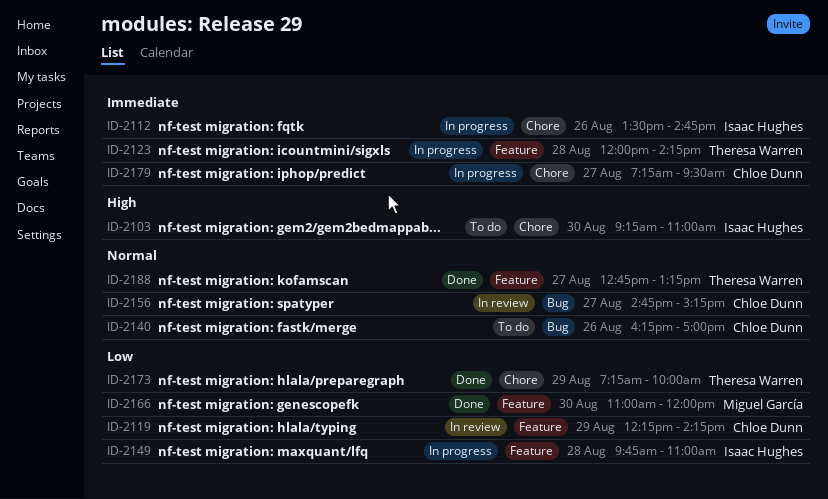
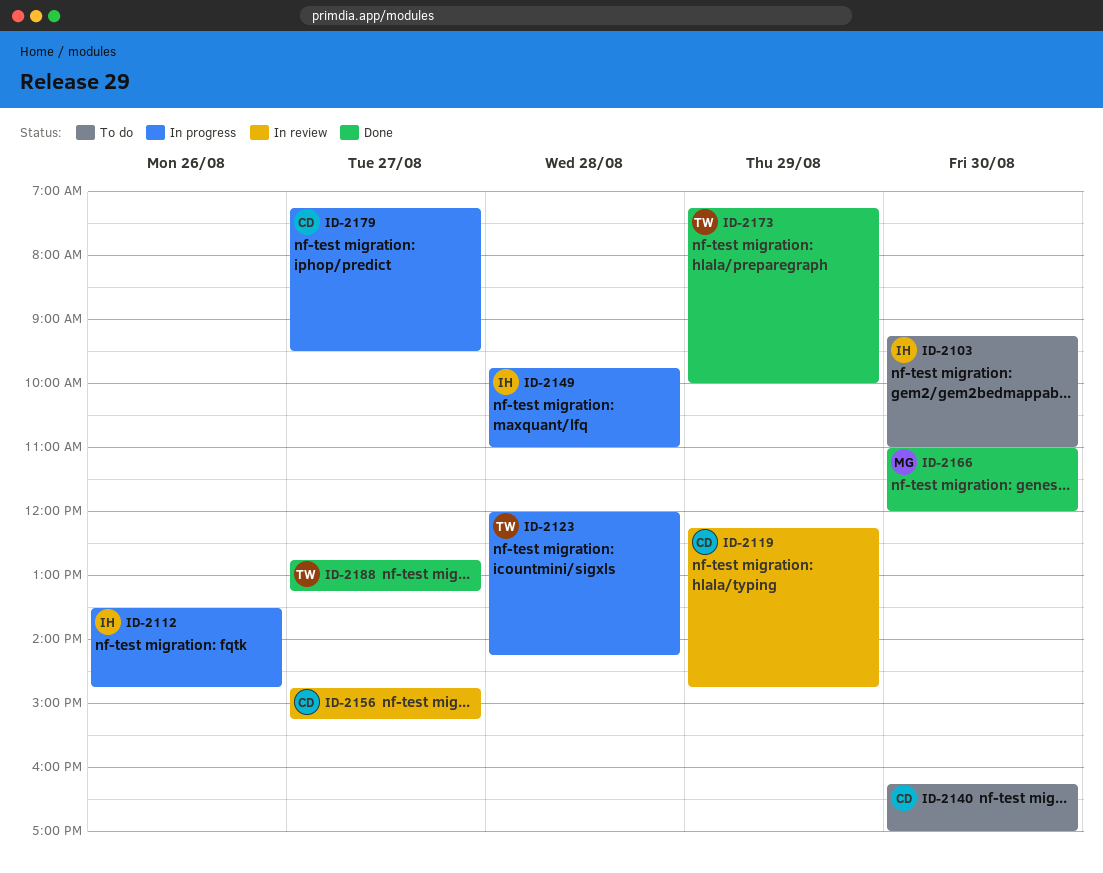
ID-2119, ends: 14:15 -> 14:45
ID-2140, day: Aug 26 -> Aug 30

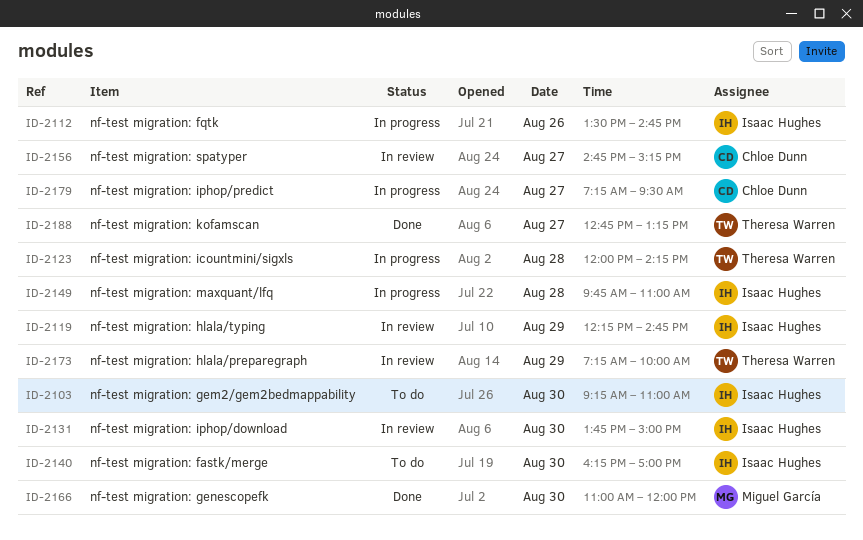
ID-2119, owner: Chloe Dunn -> Isaac Hughes
ID-2131: none -> present
ID-2140, owner: Chloe Dunn -> Isaac Hughes
ID-2173, status: Done -> In review

